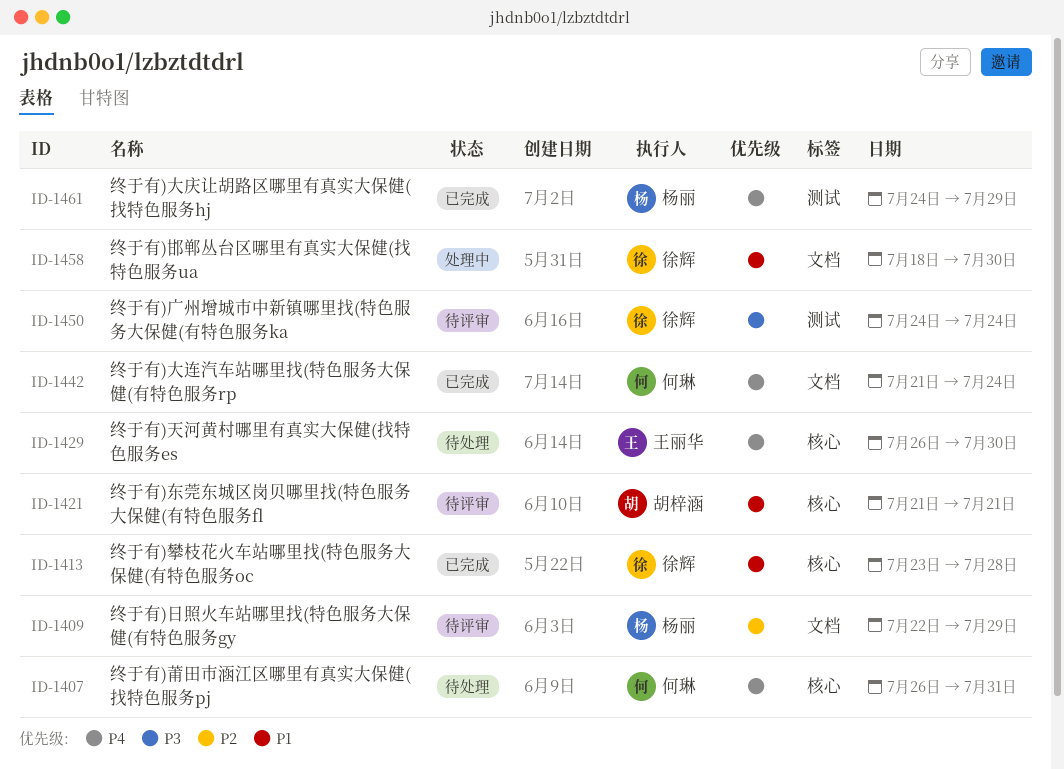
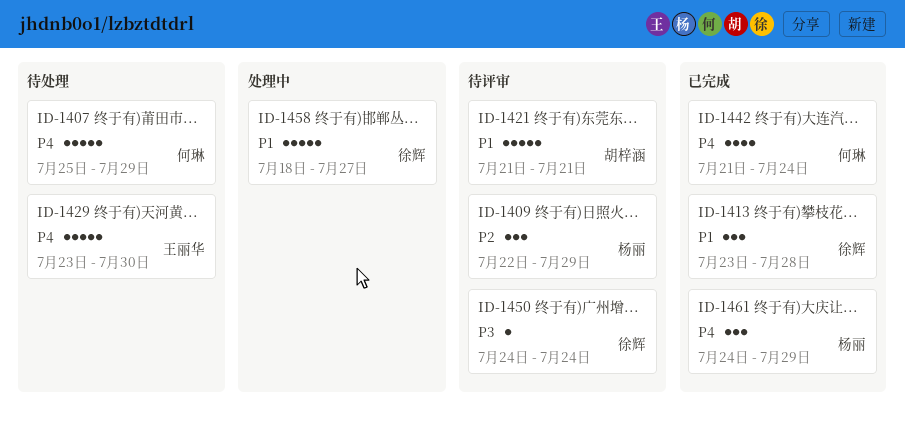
ID-1407, start: Jul 26 -> Jul 25
ID-1407, due: Jul 31 -> Jul 29
ID-1429, start: Jul 26 -> Jul 23
ID-1458, due: Jul 30 -> Jul 27

